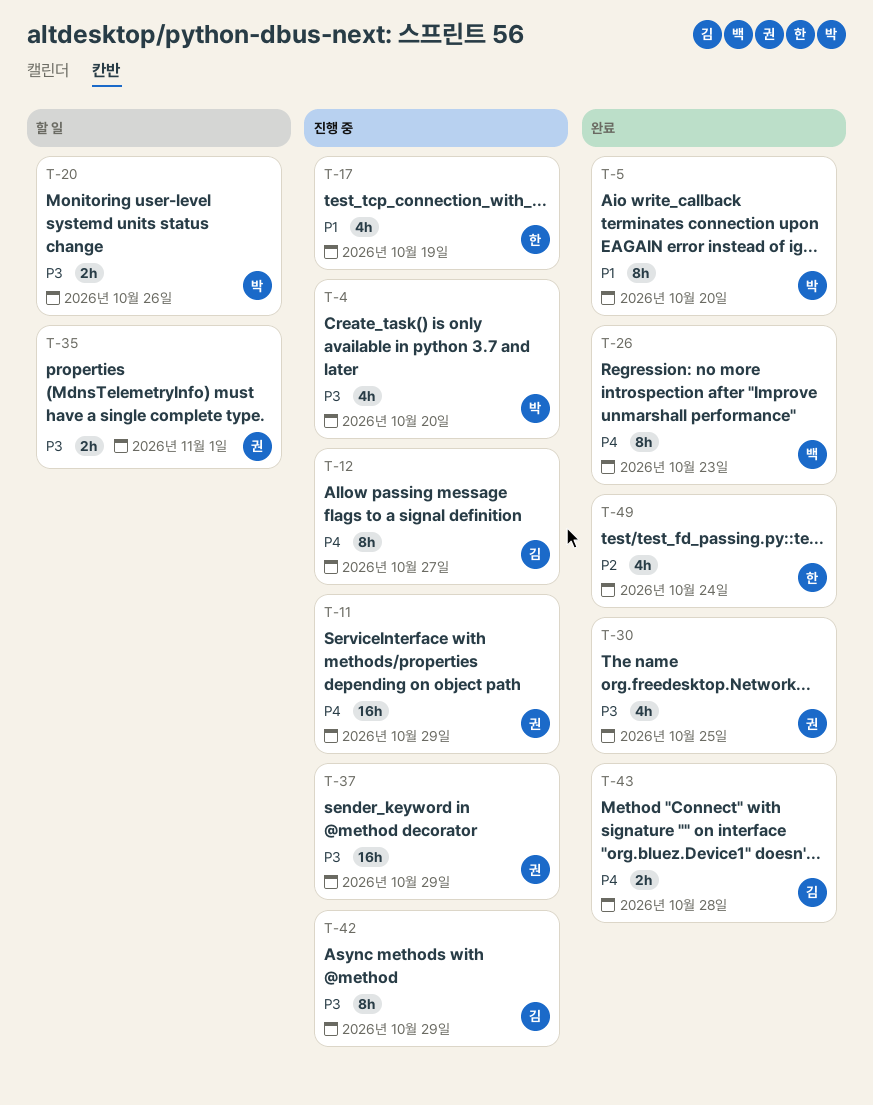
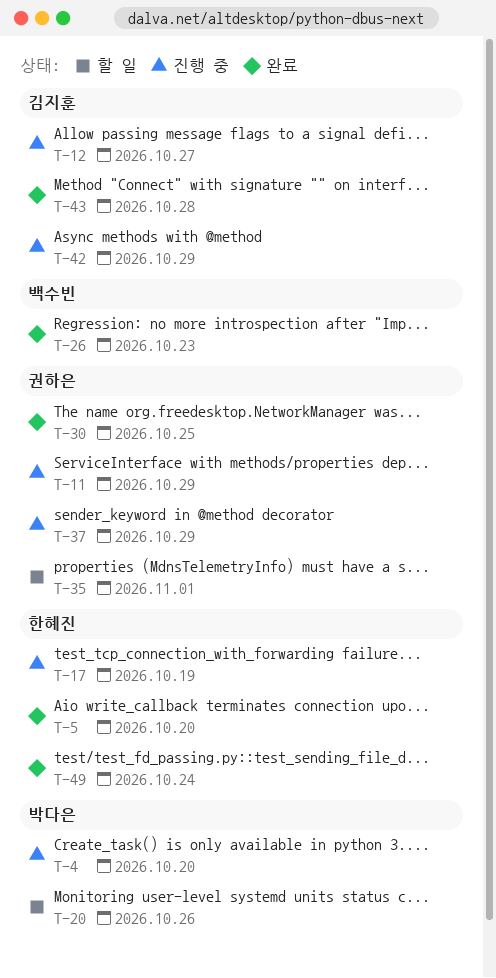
T-5, owner: 박다은 -> 한혜진

